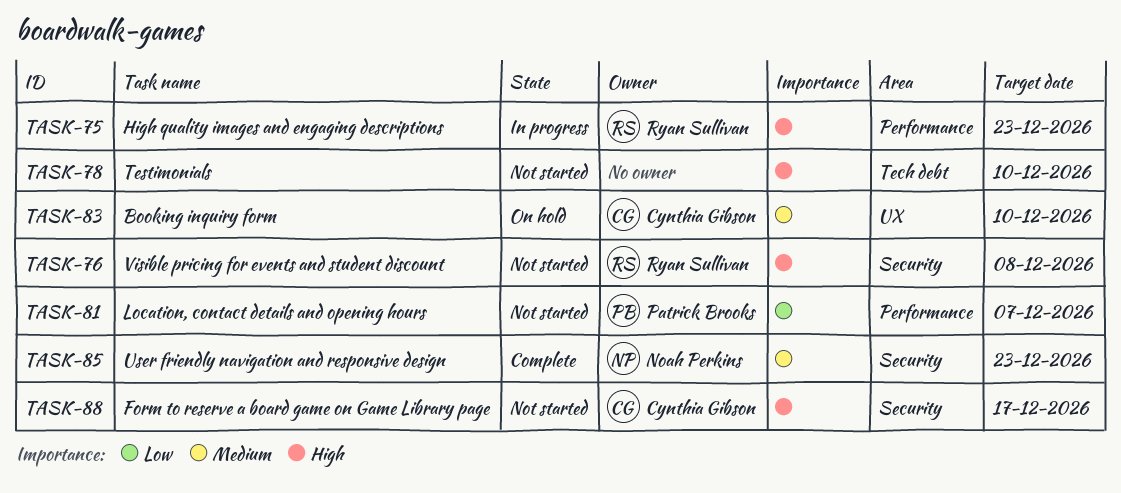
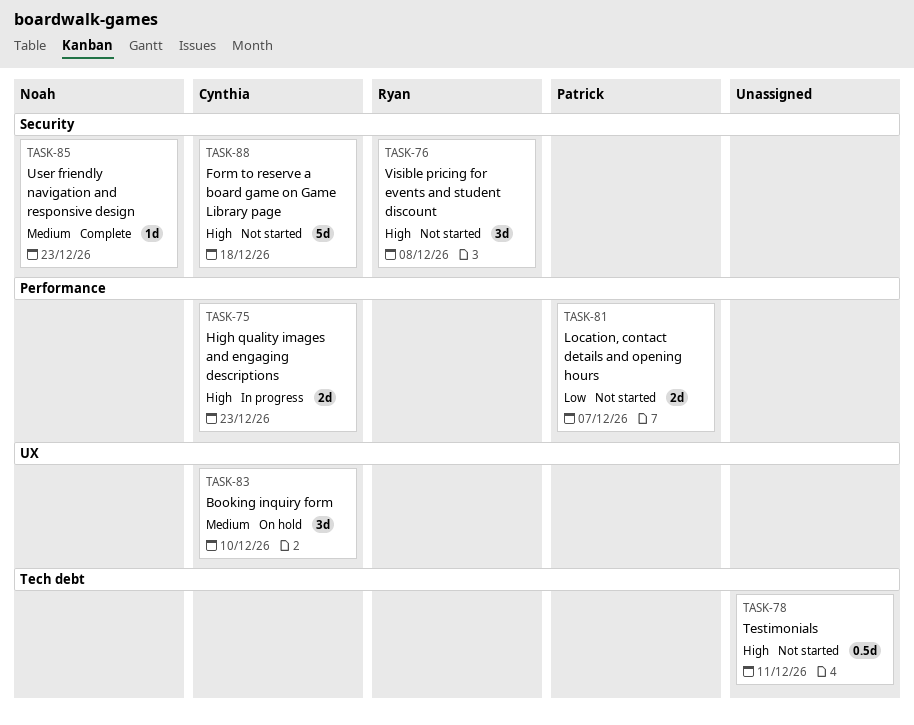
TASK-75, owner: Ryan Sullivan -> Cynthia Gibson
TASK-78, due: Dec 10 -> Dec 11
TASK-88, due: Dec 17 -> Dec 18

